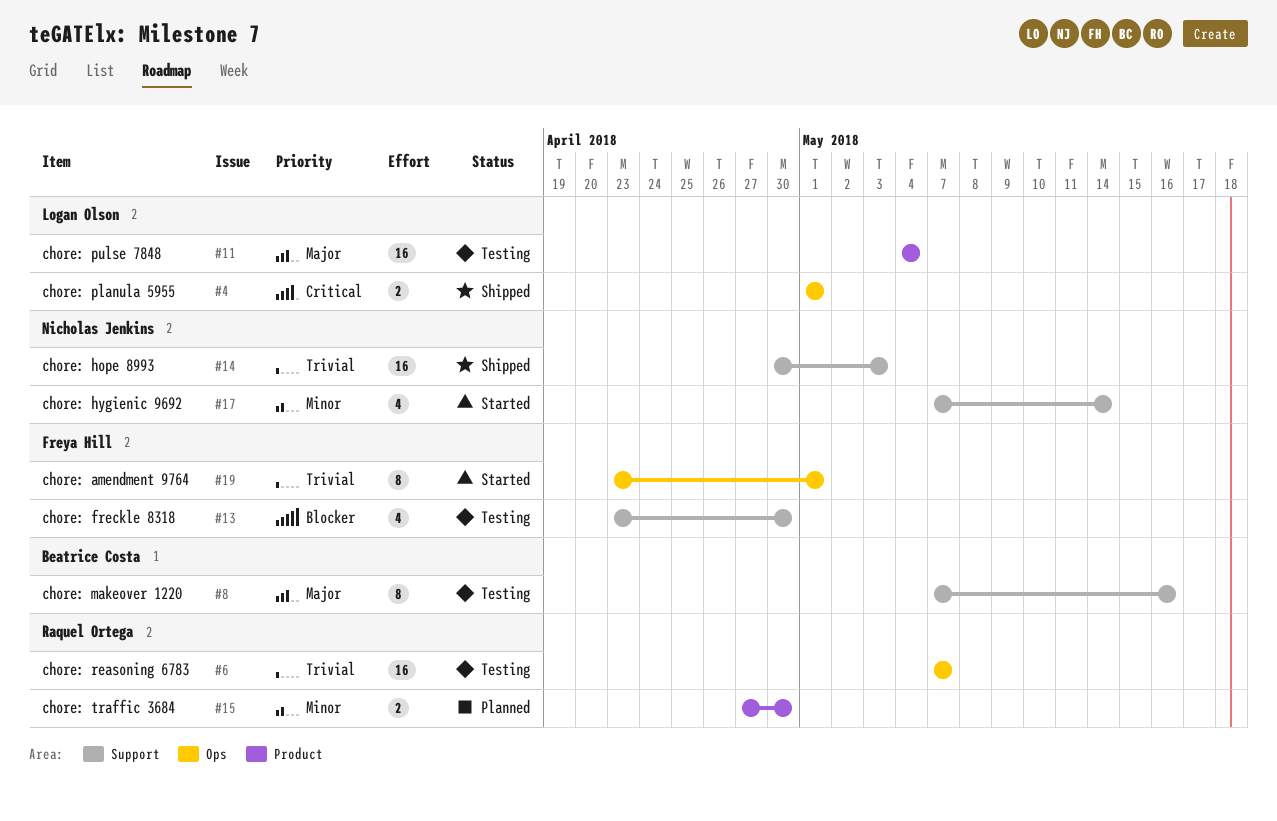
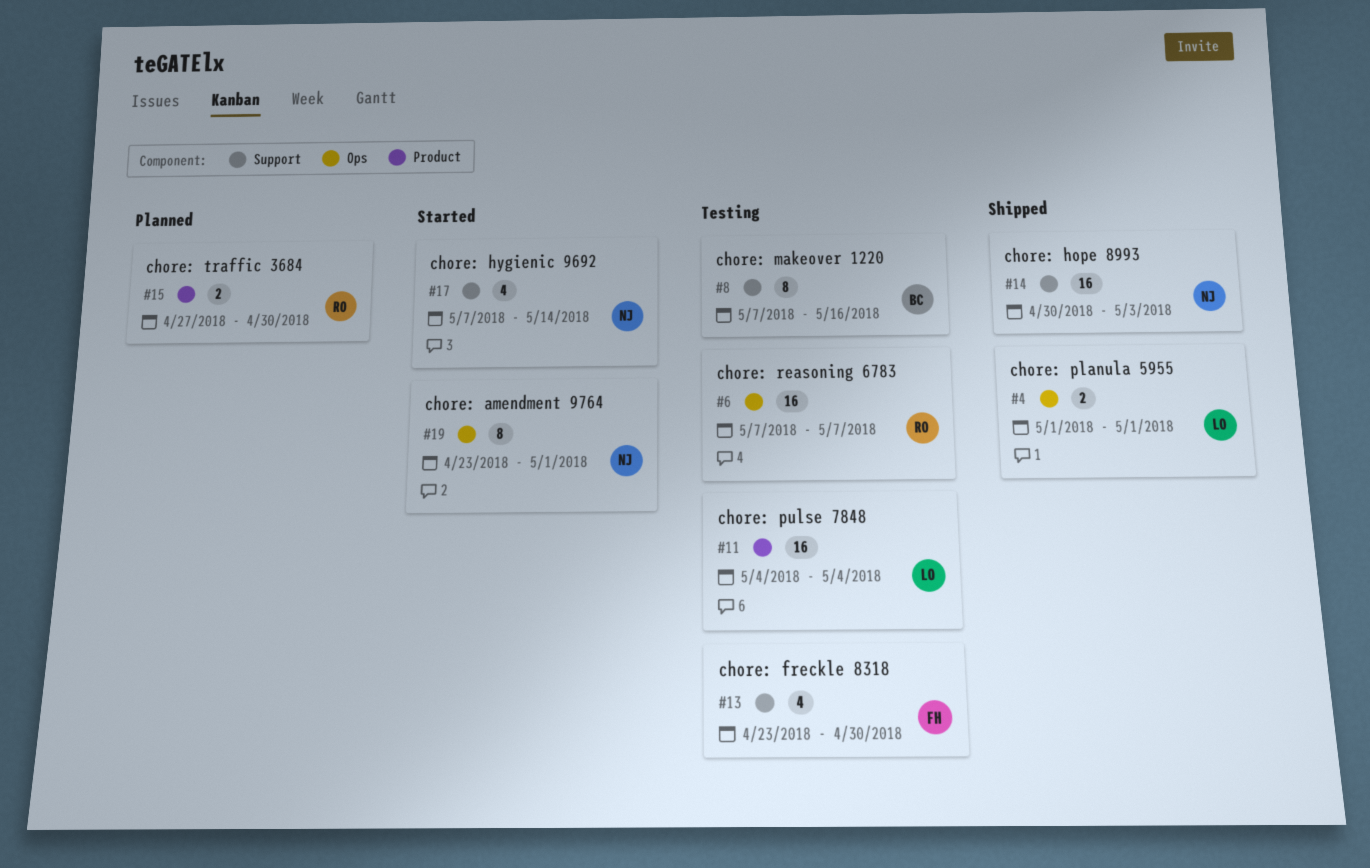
#19, owner: Freya Hill -> Nicholas Jenkins

